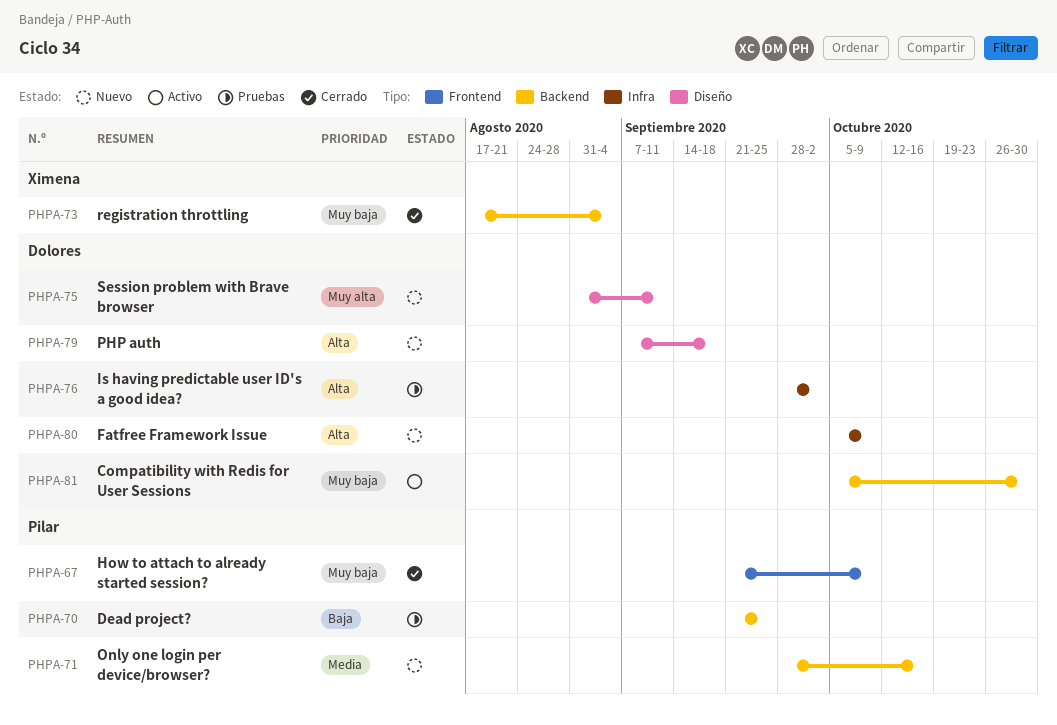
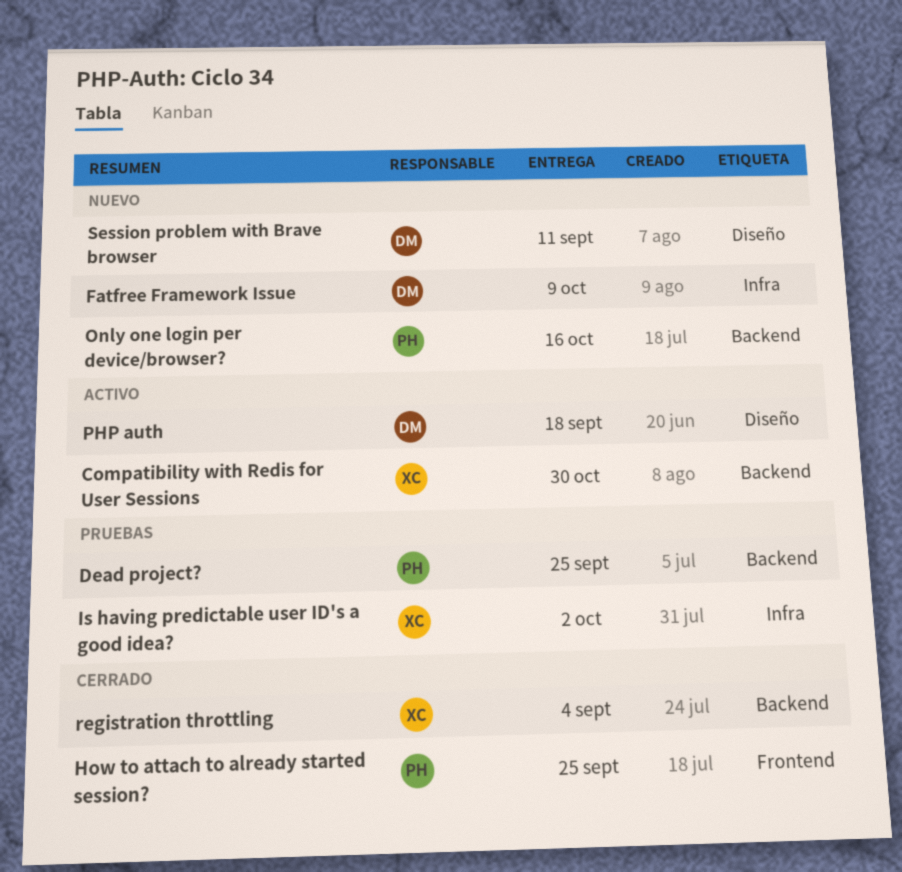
Compatibility with Redis for User Sessions, owner: Dolores -> Ximena
How to attach to already started session?, due: Oct 9 -> Sep 25
Is having predictable user ID's a good idea?, owner: Dolores -> Ximena
PHP auth, status: Nuevo -> Activo

